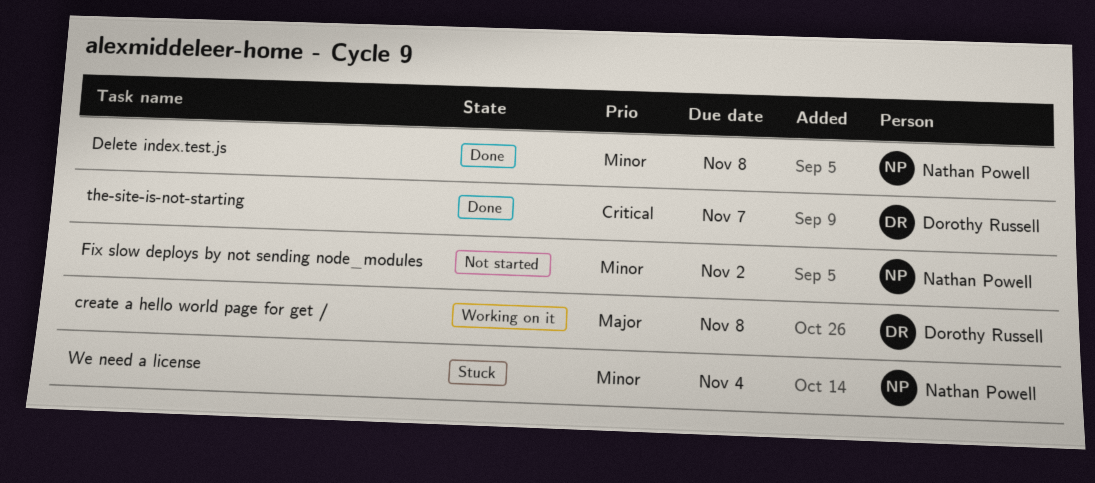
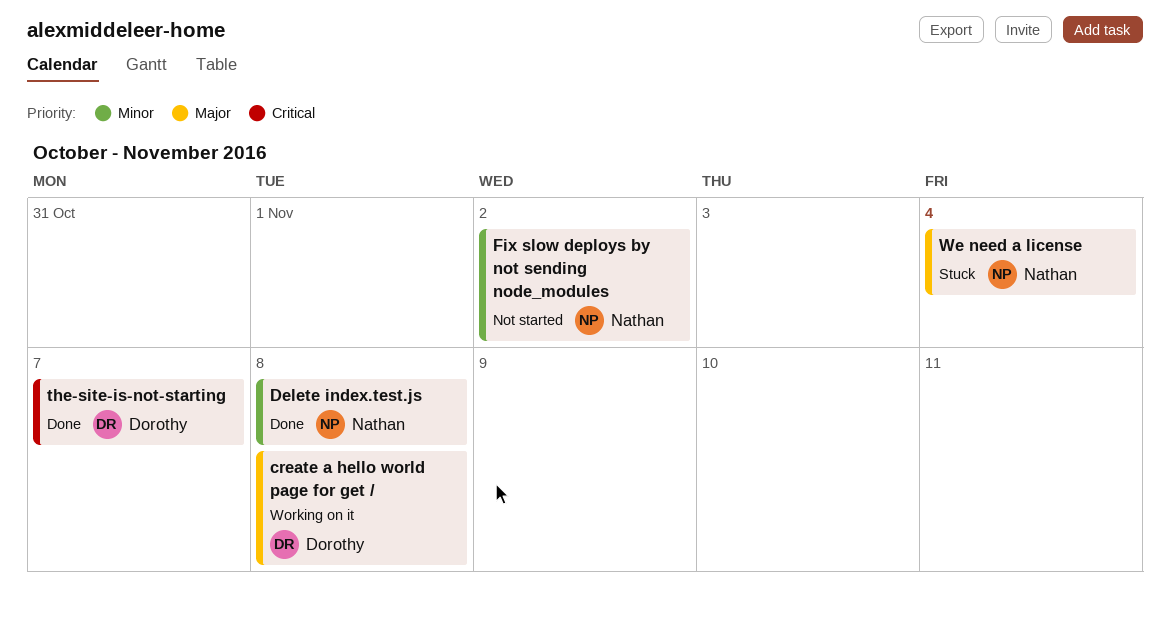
We need a license, priority: Minor -> Major

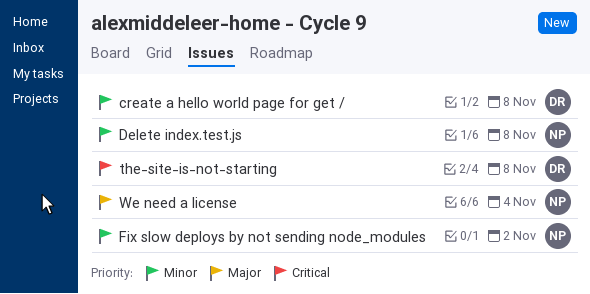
create a hello world page for get /, priority: Major -> Minor
the-site-is-not-starting, due: Nov 7 -> Nov 8

